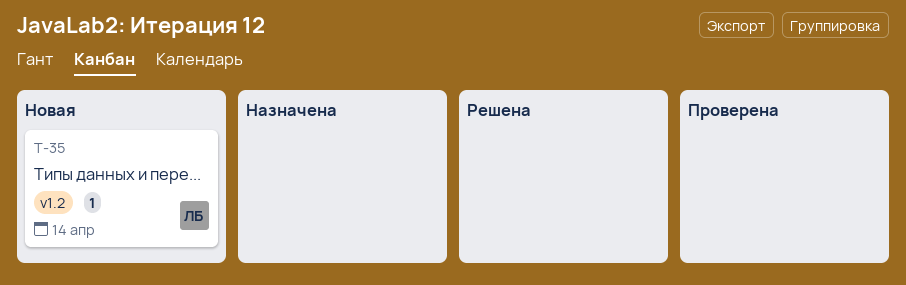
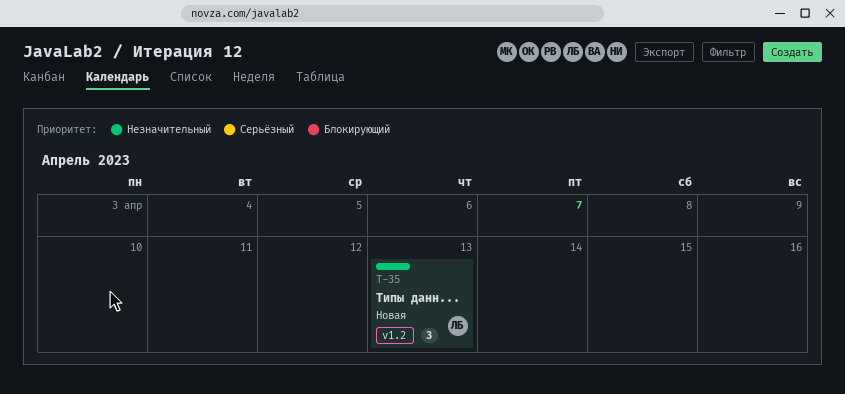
T-35, estimate: 1 -> 3
T-35, due: Apr 14 -> Apr 13

